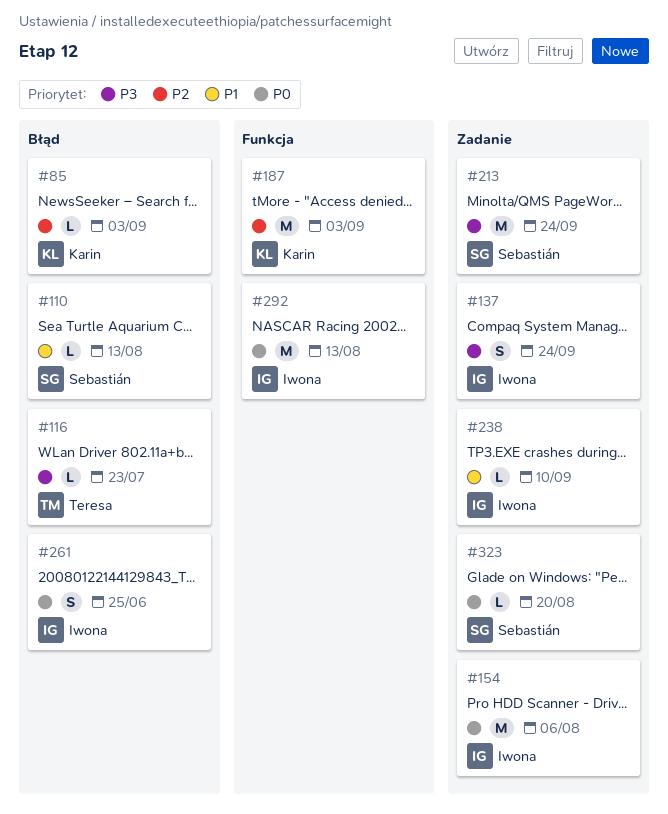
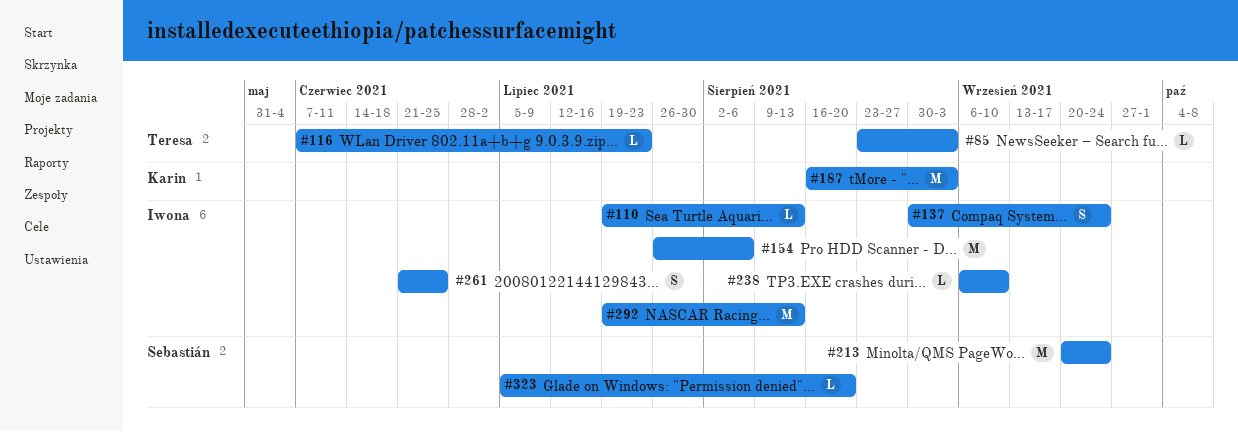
#85, owner: Karin -> Teresa
#110, owner: Sebastián -> Iwona

